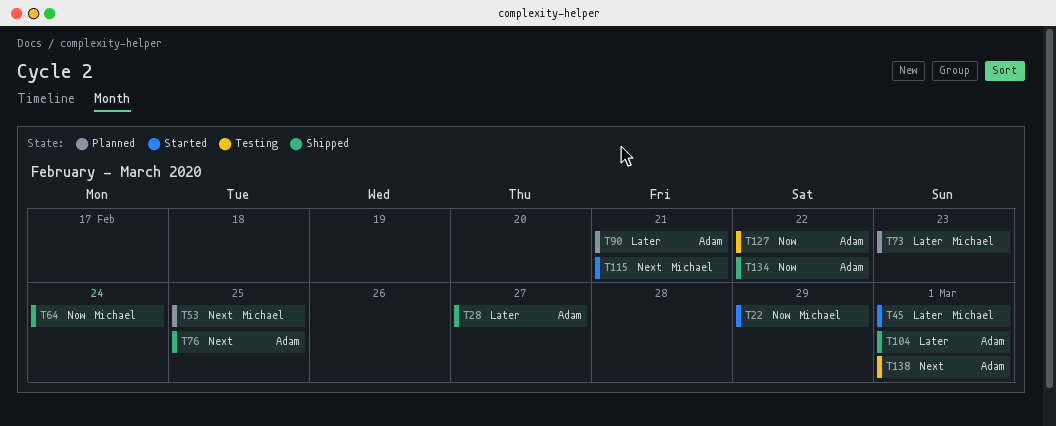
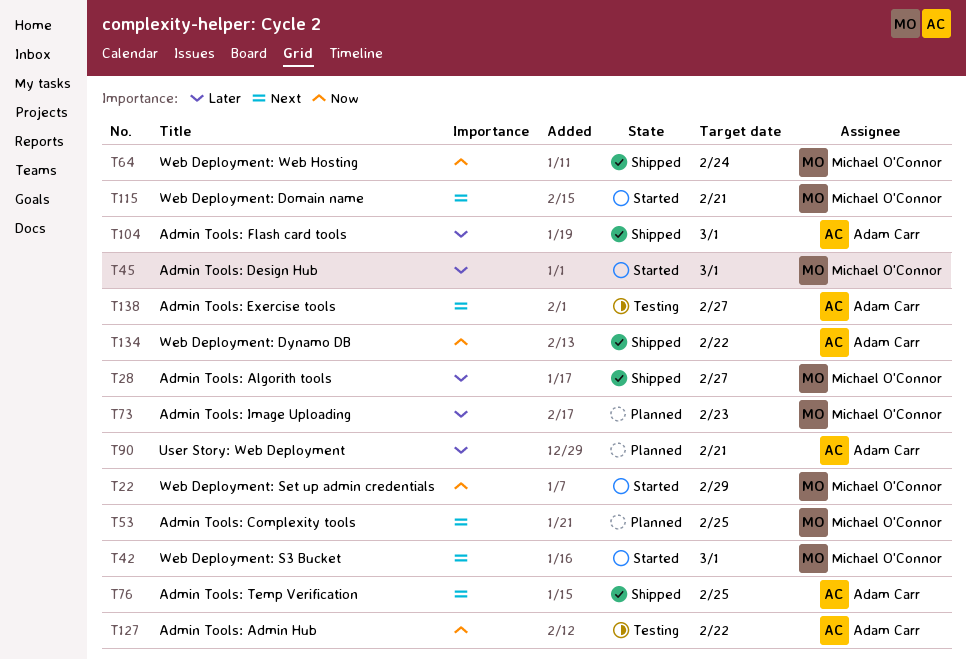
T28, owner: Adam Carr -> Michael O'Connor
T42: none -> present
T138, due: Mar 1 -> Feb 27

